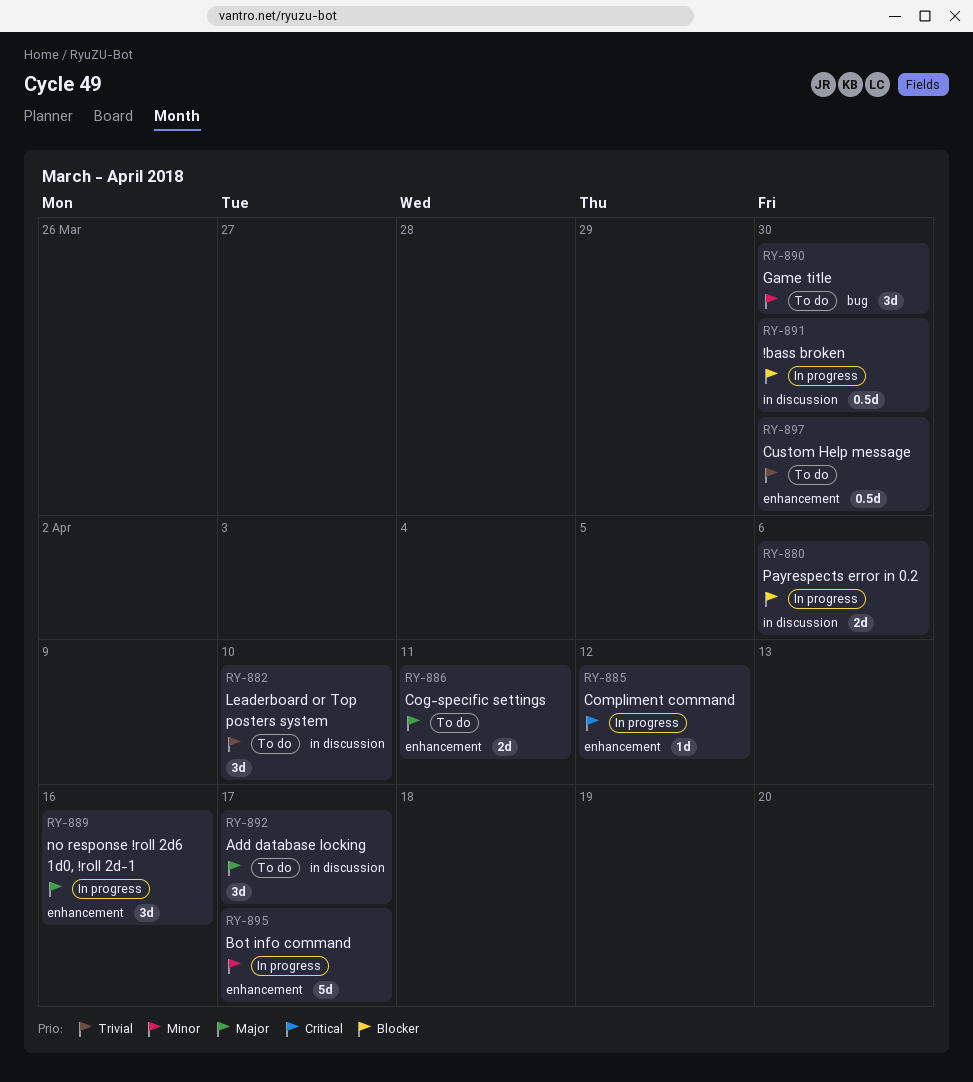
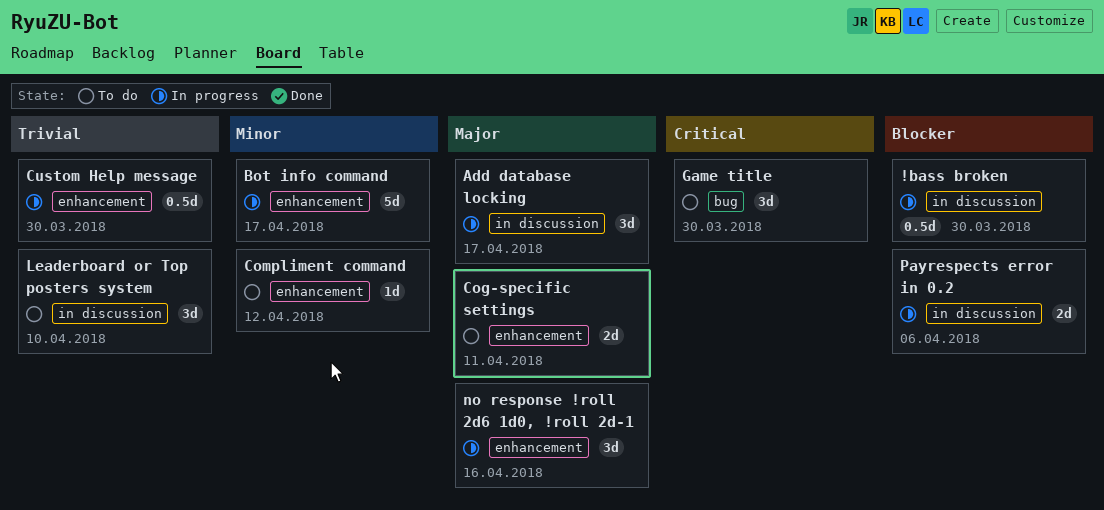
Add database locking, status: To do -> In progress
Compliment command, status: In progress -> To do
Compliment command, priority: Critical -> Minor
Custom Help message, status: To do -> In progress
Game title, priority: Minor -> Critical

